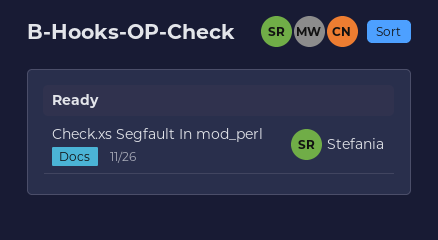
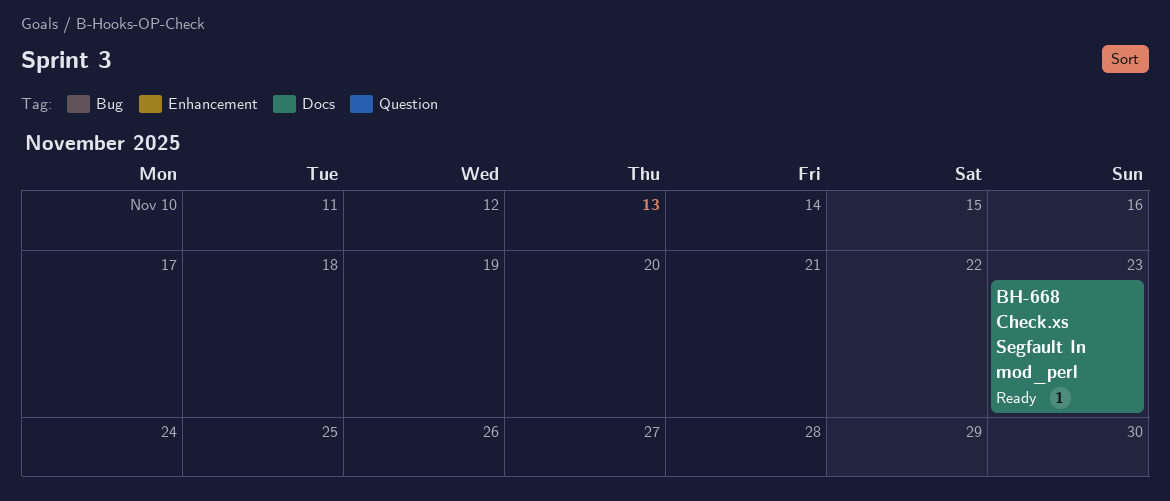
Check.xs Segfault In mod_perl, due: Nov 26 -> Nov 23

